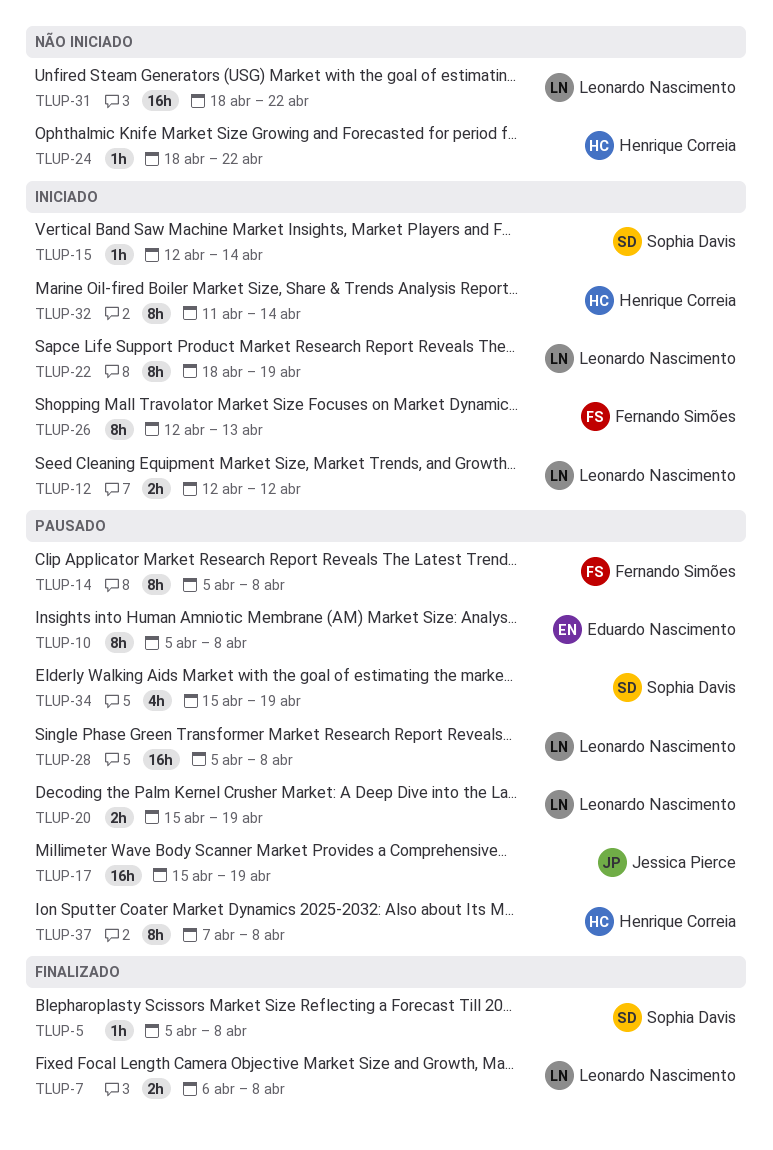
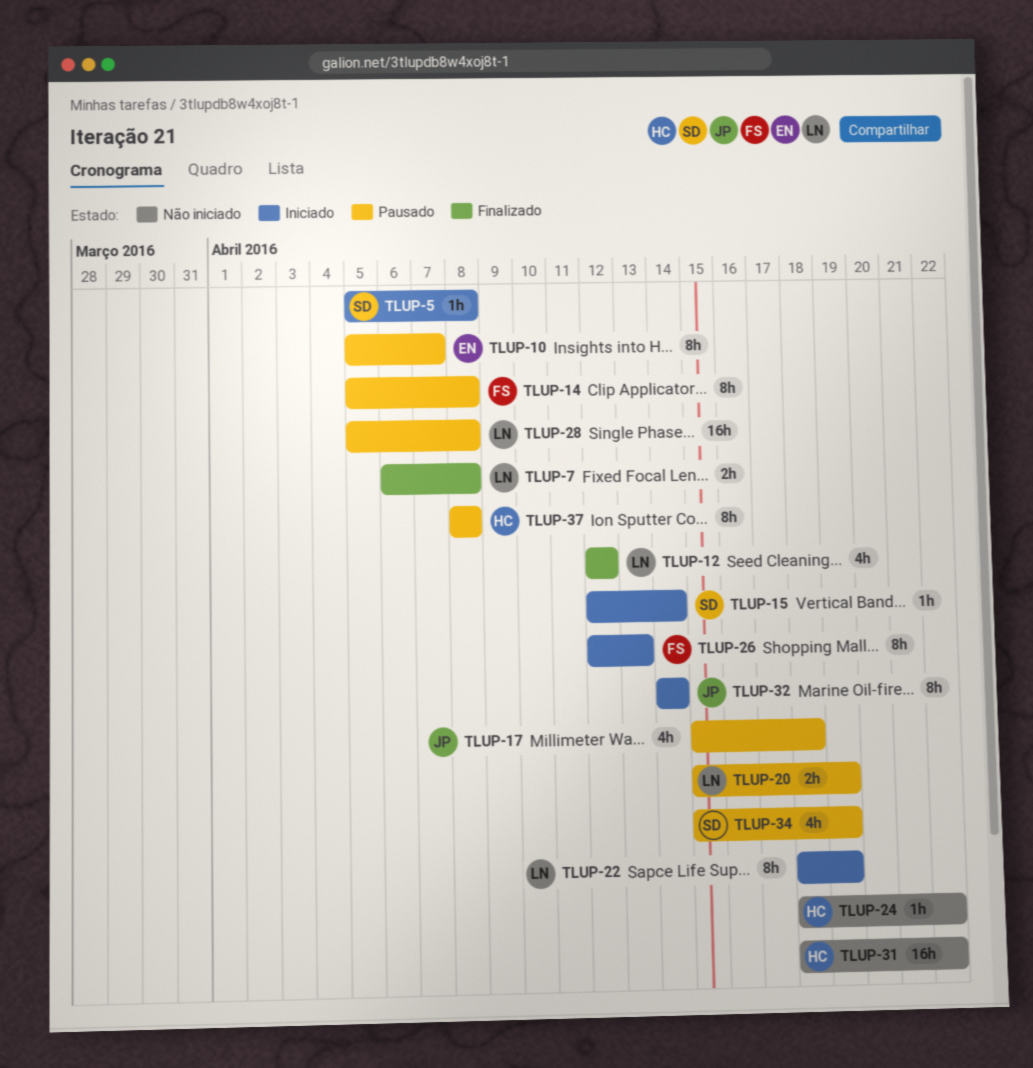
TLUP-5, status: Finalizado -> Iniciado
TLUP-10, due: Apr 8 -> Apr 7
TLUP-12, status: Iniciado -> Finalizado
TLUP-12, estimate: 2h -> 4h
TLUP-17, estimate: 16h -> 4h
TLUP-17, due: Apr 19 -> Apr 18
TLUP-31, owner: Leonardo Nascimento -> Henrique Correia
TLUP-32, owner: Henrique Correia -> Jessica Pierce
TLUP-32, start: Apr 11 -> Apr 14
TLUP-37, start: Apr 7 -> Apr 8

